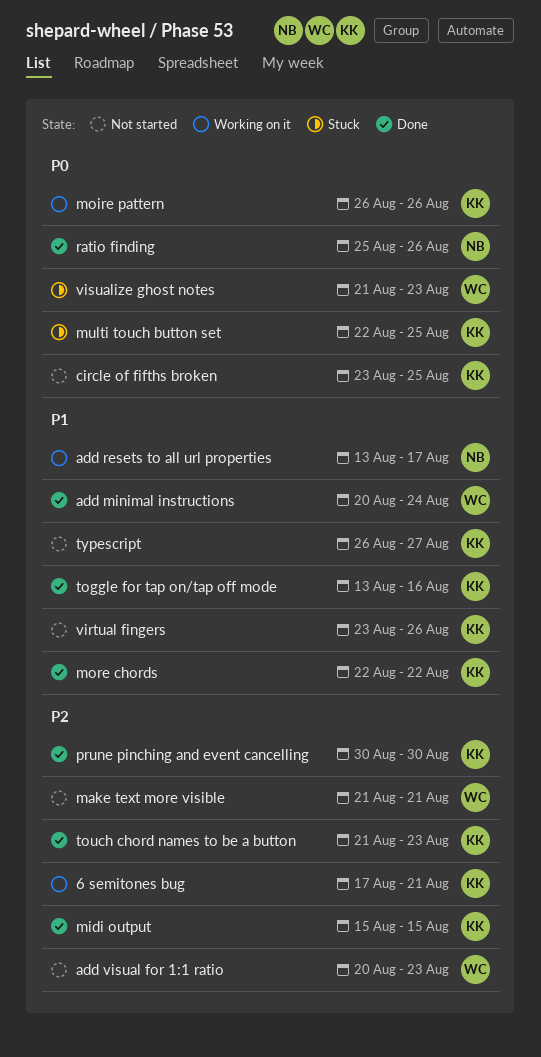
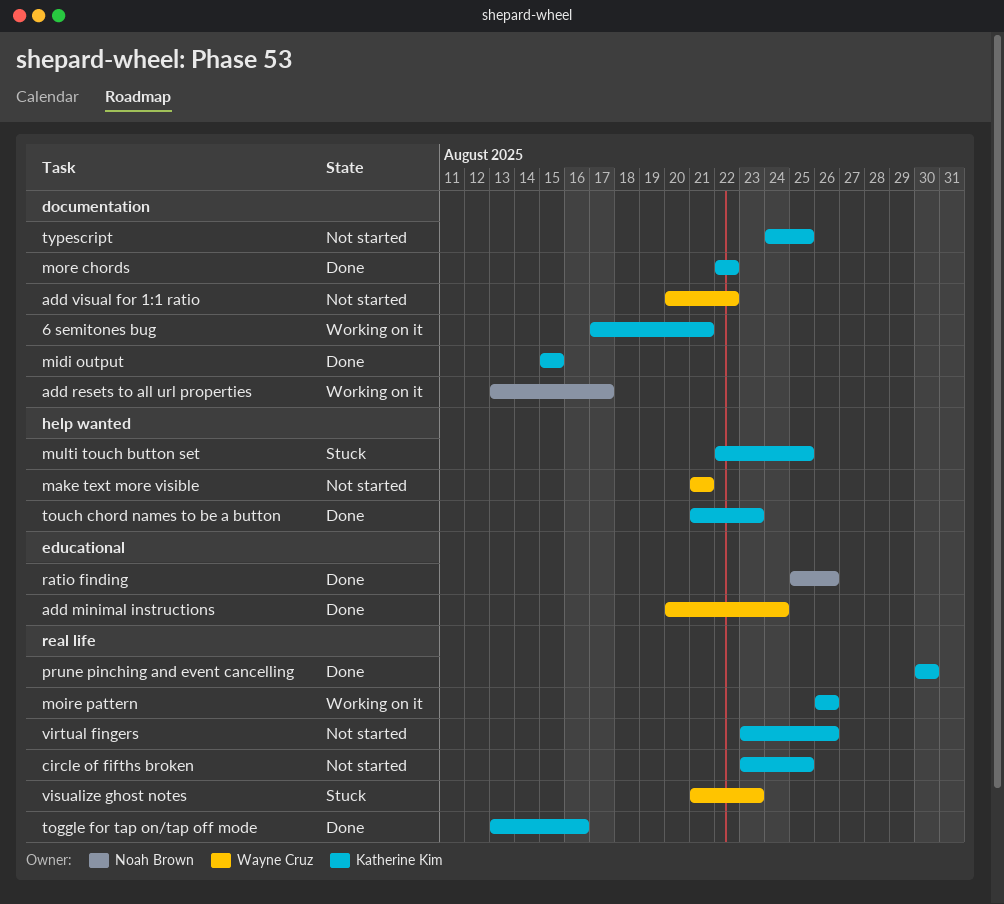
add visual for 1:1 ratio, due: Aug 23 -> Aug 22
typescript, start: Aug 26 -> Aug 24
typescript, due: Aug 27 -> Aug 25

